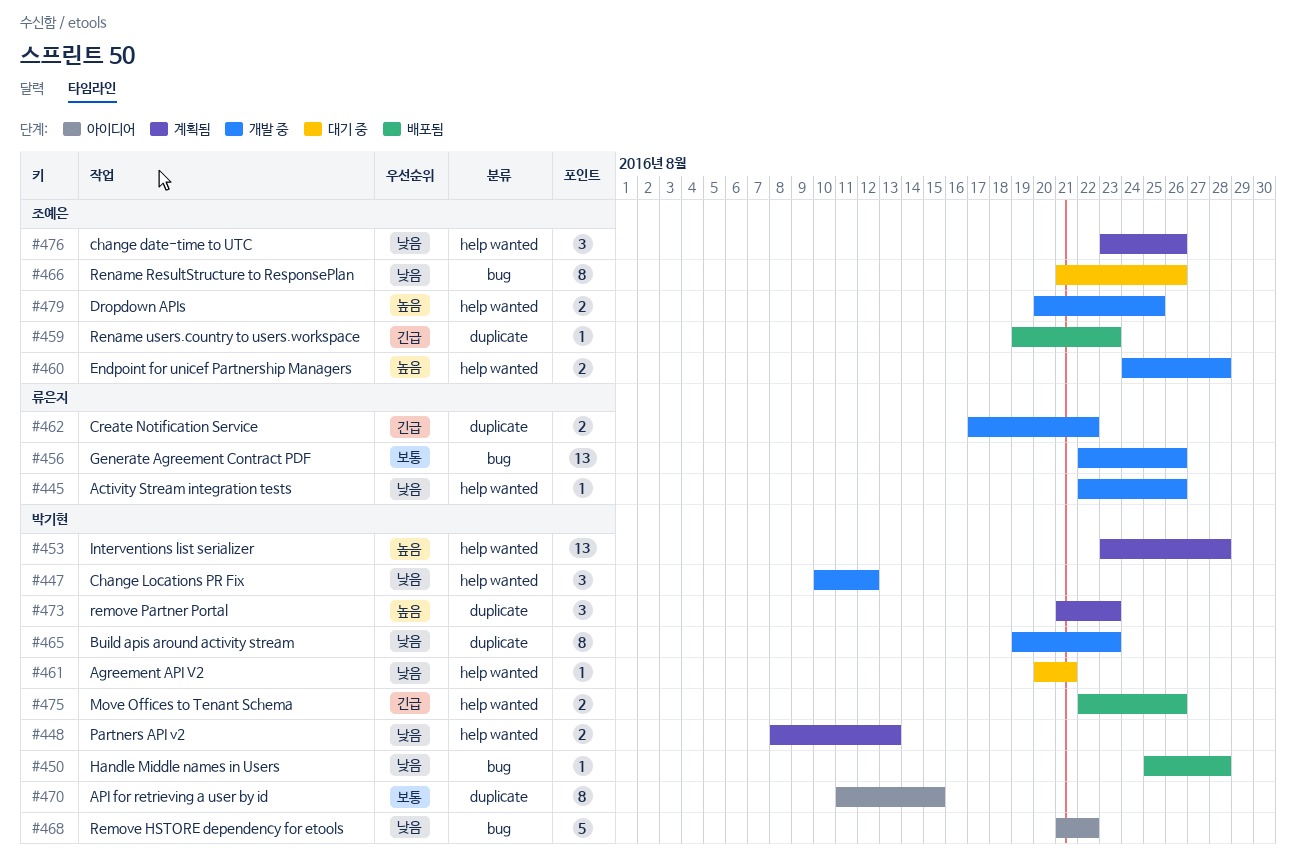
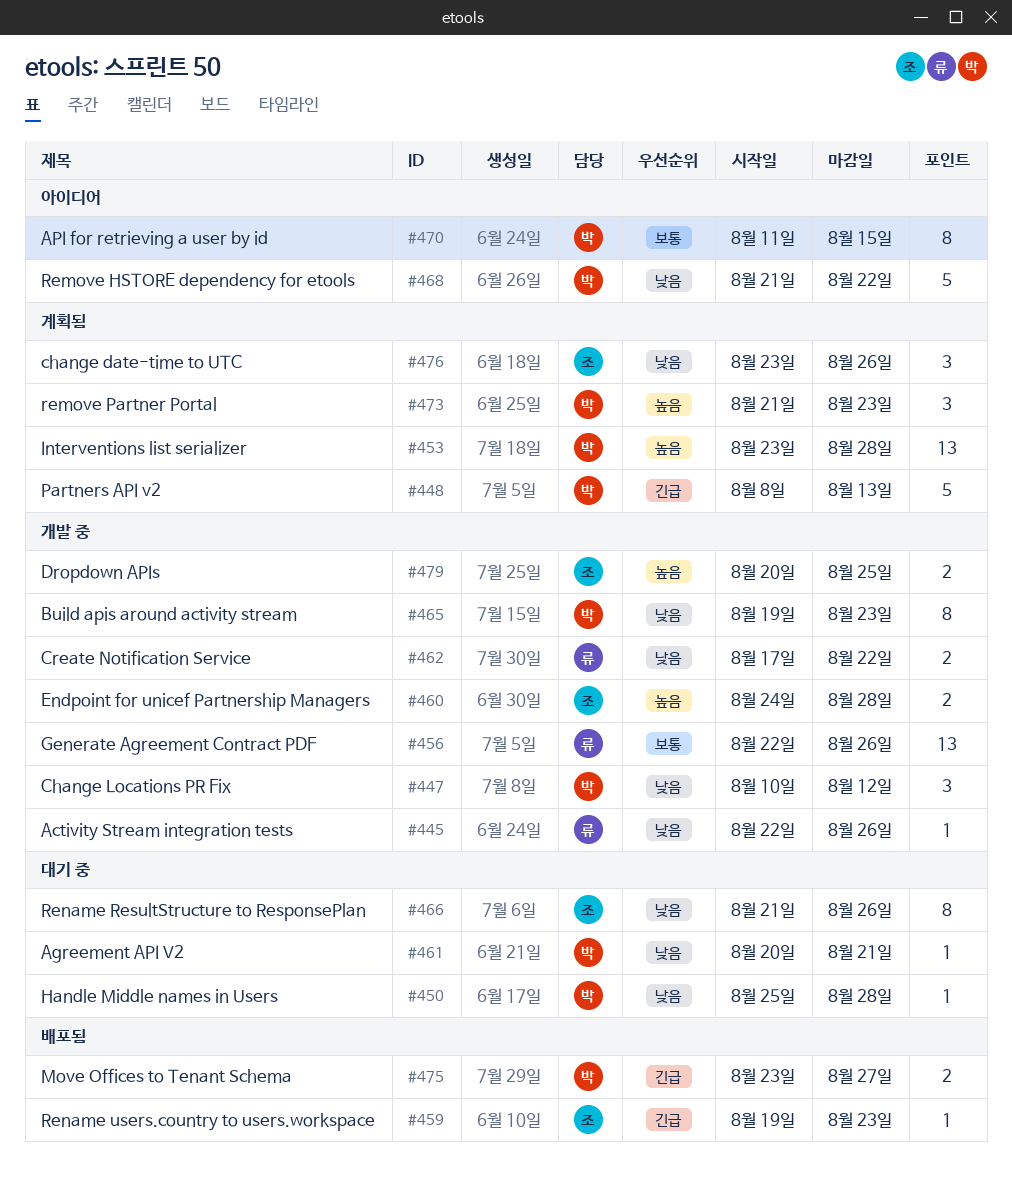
#448, priority: 낮음 -> 긴급
#448, estimate: 2 -> 5
#450, status: 배포됨 -> 대기 중
#462, priority: 긴급 -> 낮음
#475, start: Aug 22 -> Aug 23
#475, due: Aug 26 -> Aug 27

